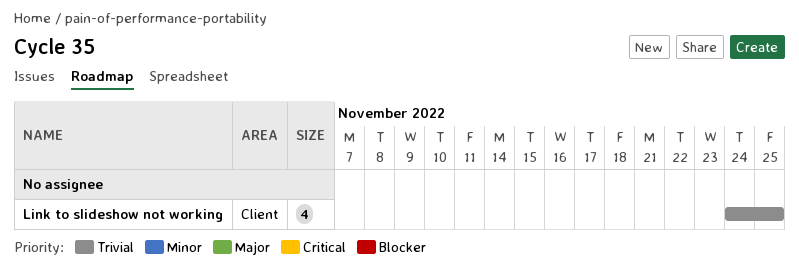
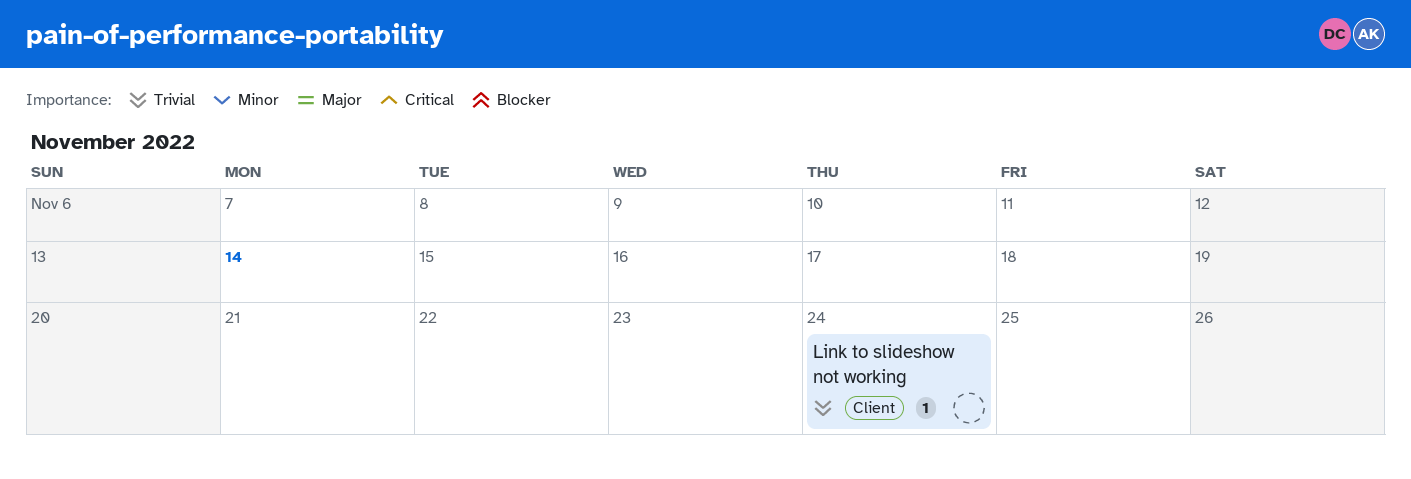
Link to slideshow not working, estimate: 4 -> 1
Link to slideshow not working, due: Nov 25 -> Nov 24

